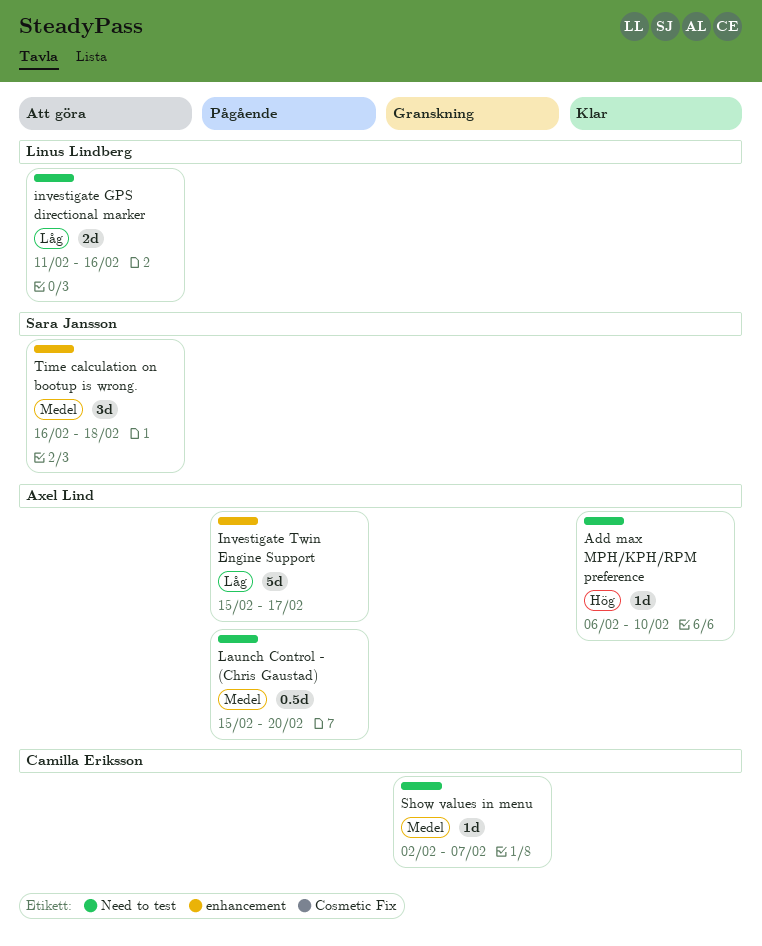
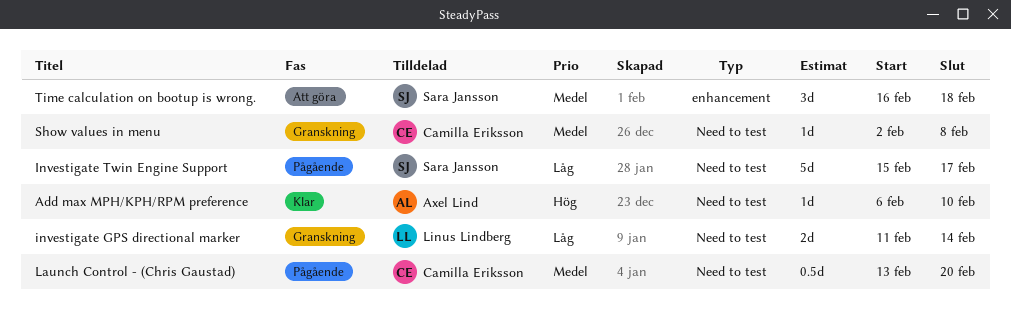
investigate GPS directional marker, status: Att göra -> Granskning
investigate GPS directional marker, due: Feb 16 -> Feb 14
Investigate Twin Engine Support, owner: Axel Lind -> Sara Jansson
Investigate Twin Engine Support, label: enhancement -> Need to test
Launch Control - (Chris Gaustad), owner: Axel Lind -> Camilla Eriksson
Launch Control - (Chris Gaustad), start: Feb 15 -> Feb 13
Show values in menu, due: Feb 7 -> Feb 8

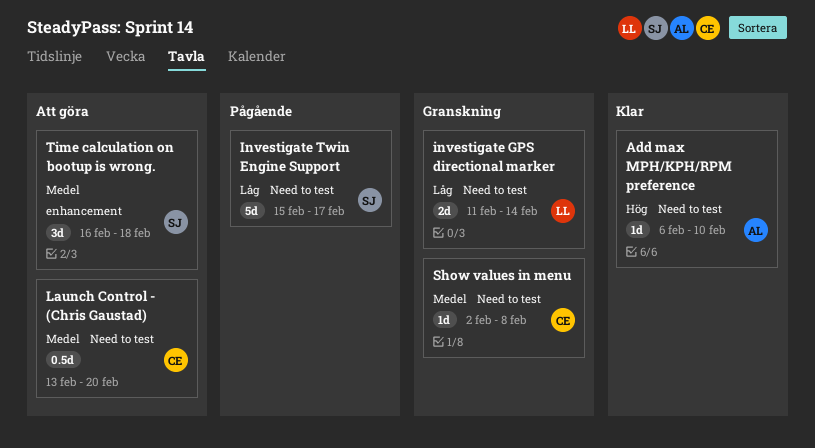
Launch Control - (Chris Gaustad), status: Pågående -> Att göra

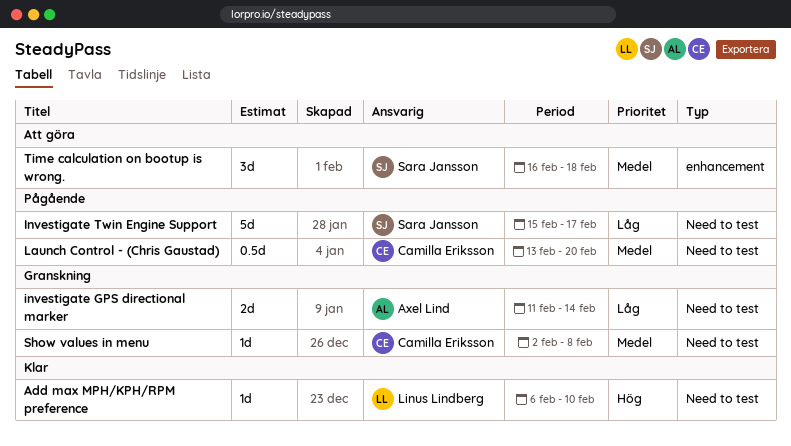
Add max MPH/KPH/RPM preference, owner: Axel Lind -> Linus Lindberg
investigate GPS directional marker, owner: Linus Lindberg -> Axel Lind
Launch Control - (Chris Gaustad), status: Att göra -> Pågående

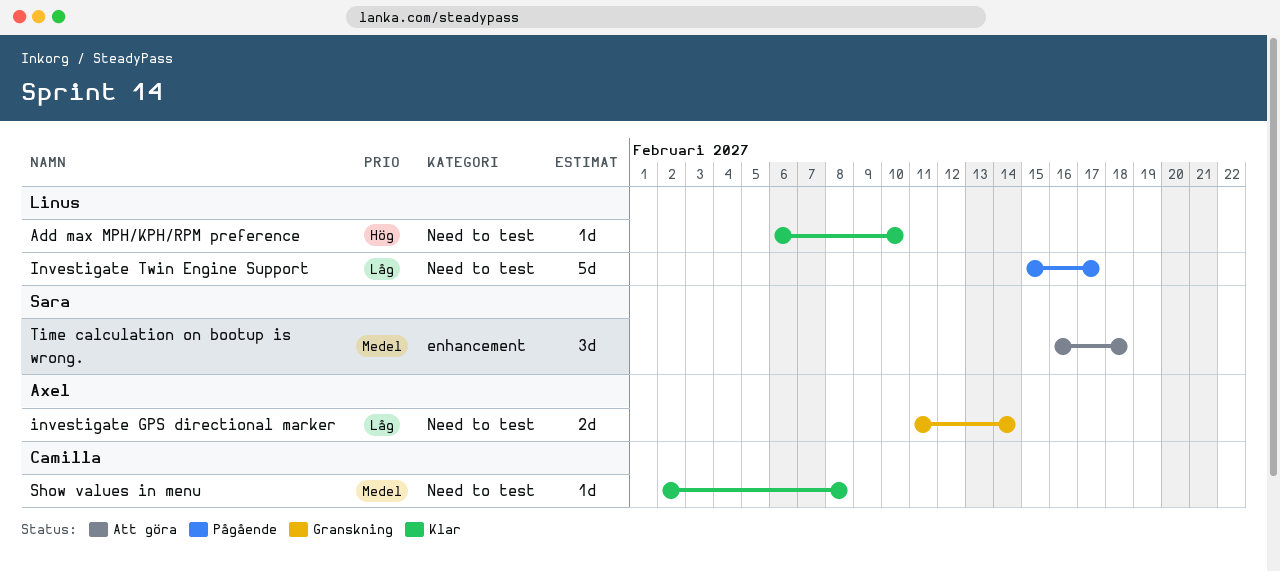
Investigate Twin Engine Support, owner: Sara Jansson -> Linus Lindberg
Launch Control - (Chris Gaustad): present -> none
Show values in menu, status: Granskning -> Klar

